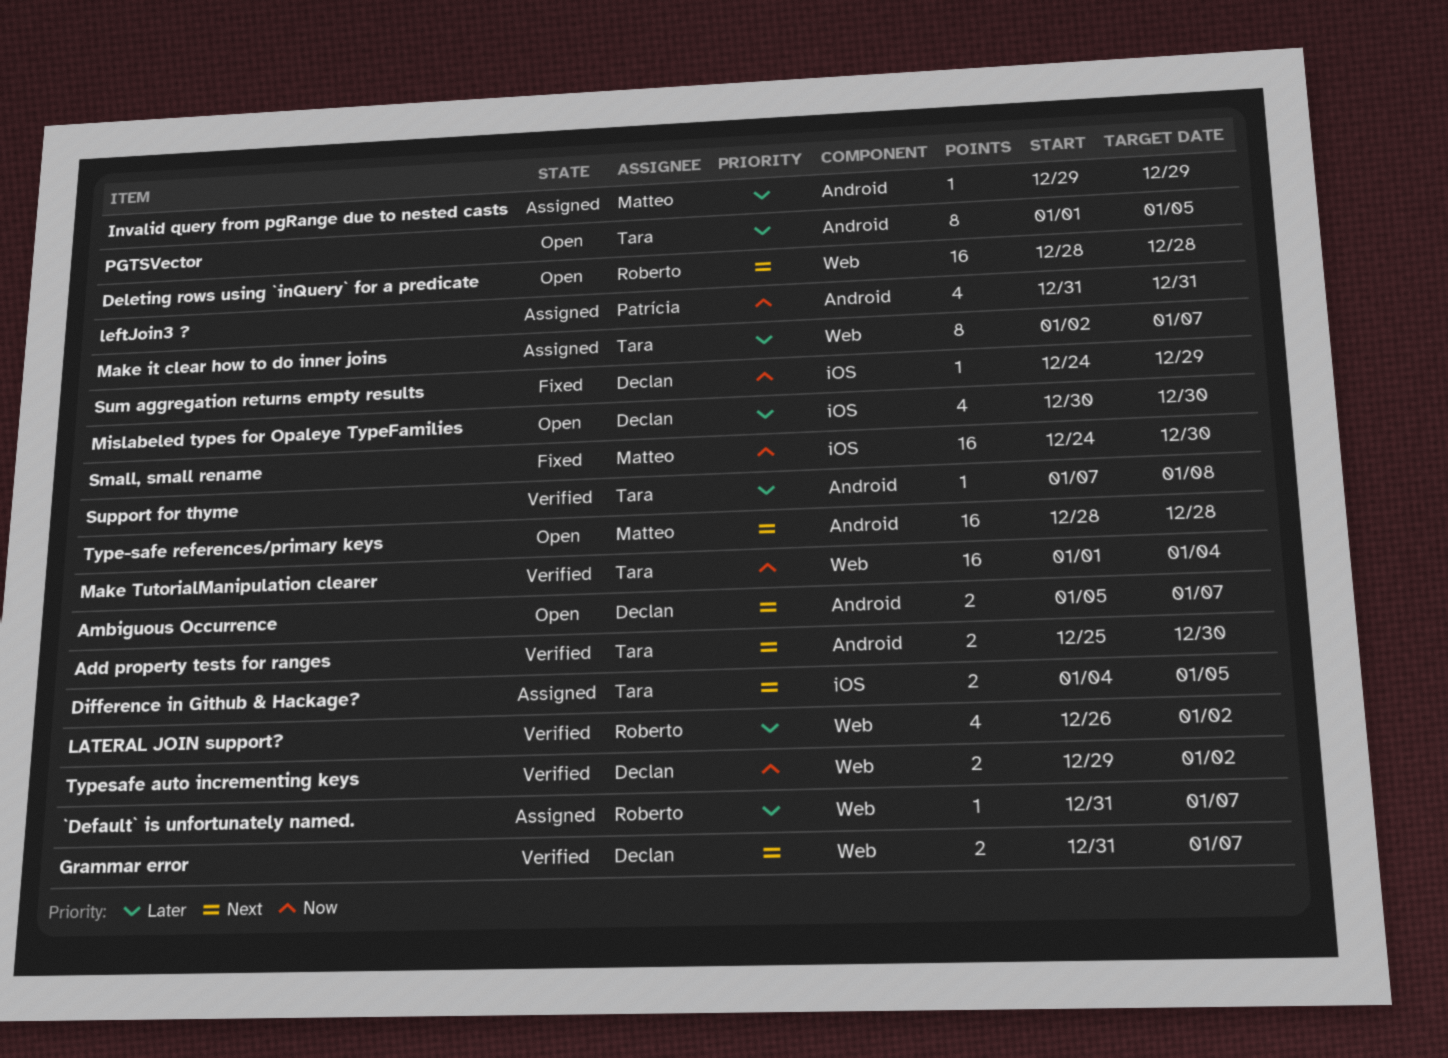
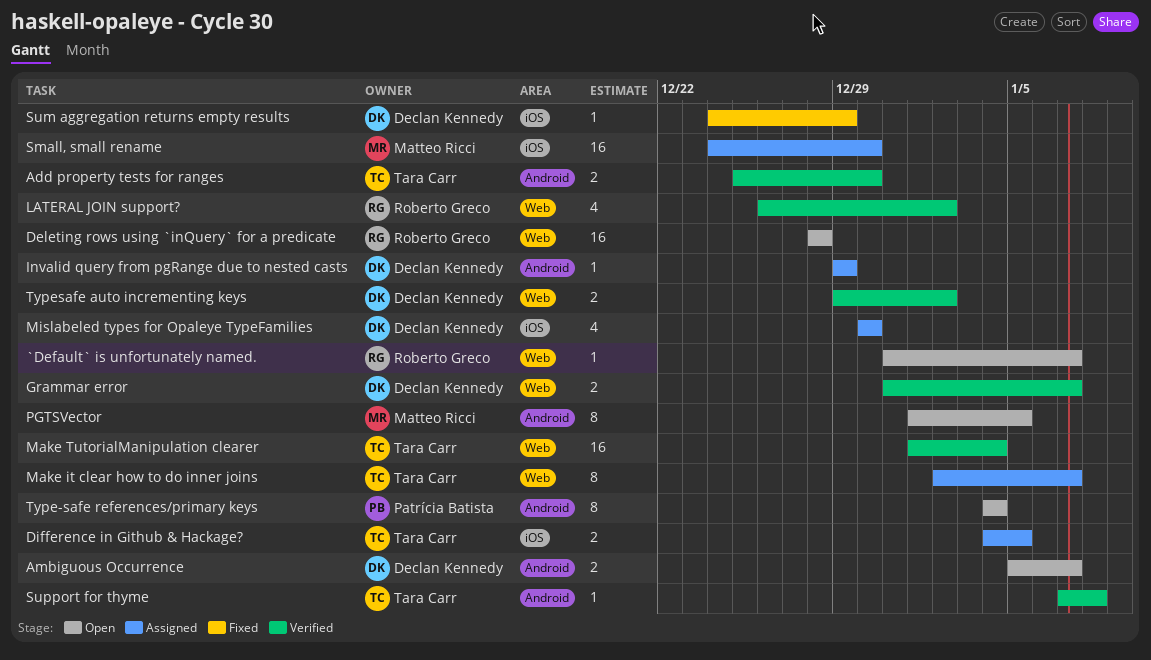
`Default` is unfortunately named., status: Assigned -> Open
Invalid query from pgRange due to nested casts, owner: Matteo Ricci -> Declan Kennedy
leftJoin3 ?: present -> none
Mislabeled types for Opaleye TypeFamilies, status: Open -> Assigned
PGTSVector, owner: Tara Carr -> Matteo Ricci
Small, small rename, status: Fixed -> Assigned
Type-safe references/primary keys, owner: Matteo Ricci -> Patrícia Batista
Type-safe references/primary keys, estimate: 16 -> 8
Type-safe references/primary keys, start: Dec 28 -> Jan 4
Type-safe references/primary keys, due: Dec 28 -> Jan 4

